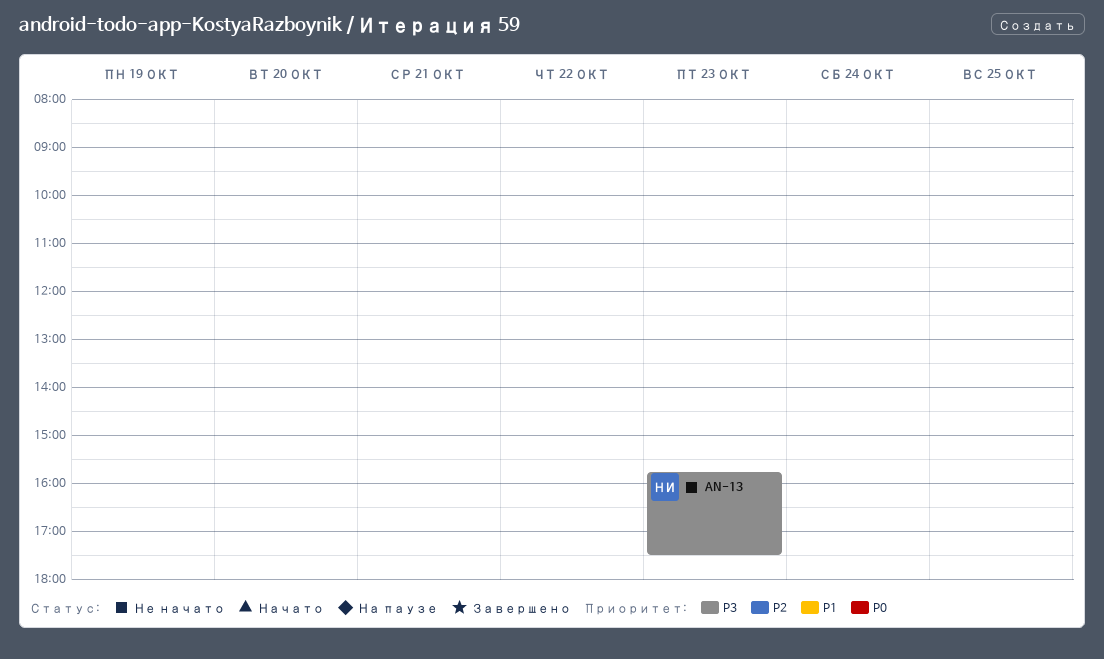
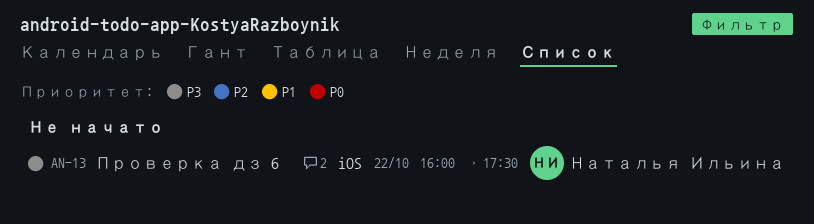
AN-13, day: Oct 23 -> Oct 22
AN-13, begins: 15:45 -> 16:00

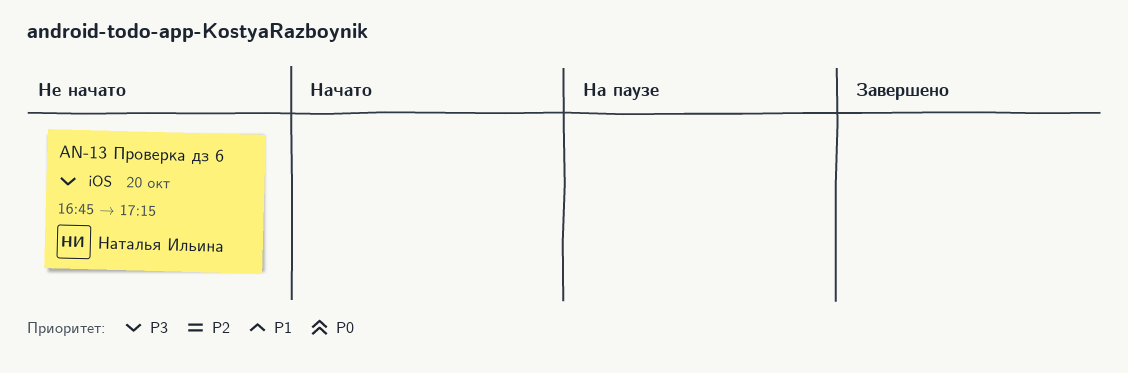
AN-13, day: Oct 22 -> Oct 20
AN-13, begins: 16:00 -> 16:45
AN-13, ends: 17:30 -> 17:15

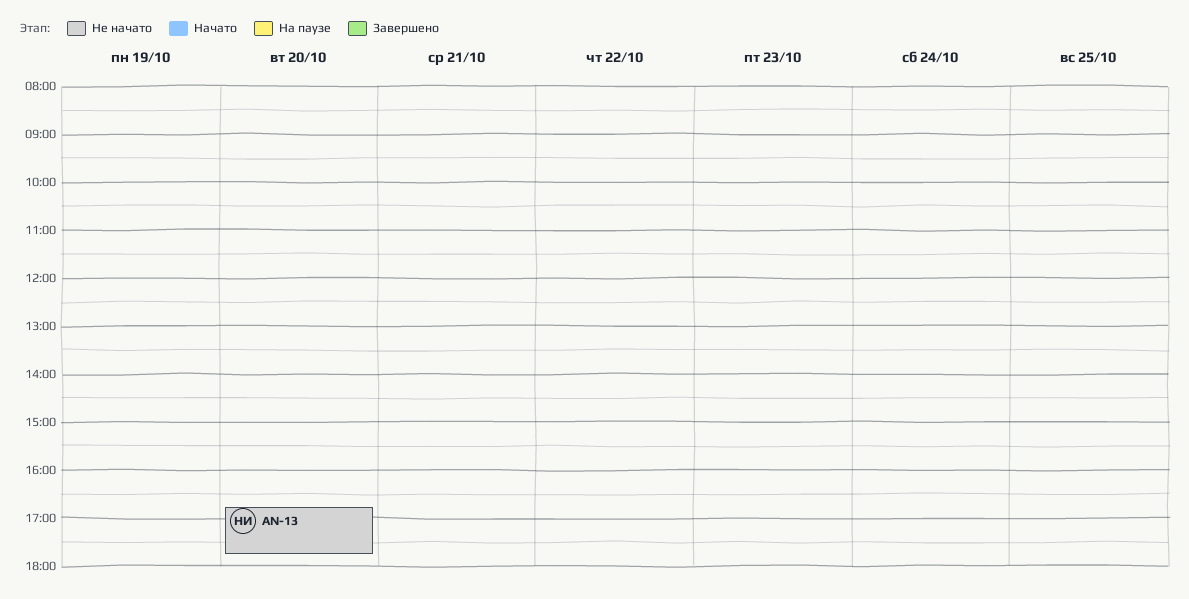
AN-13, ends: 17:15 -> 17:45

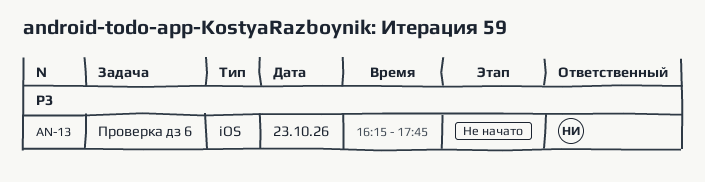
AN-13, day: Oct 20 -> Oct 23
AN-13, begins: 16:45 -> 16:15

